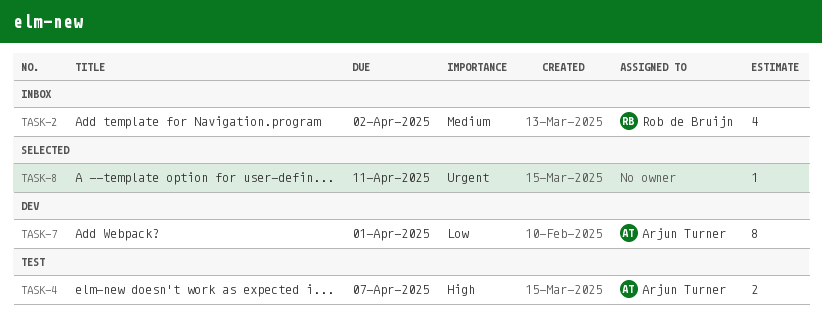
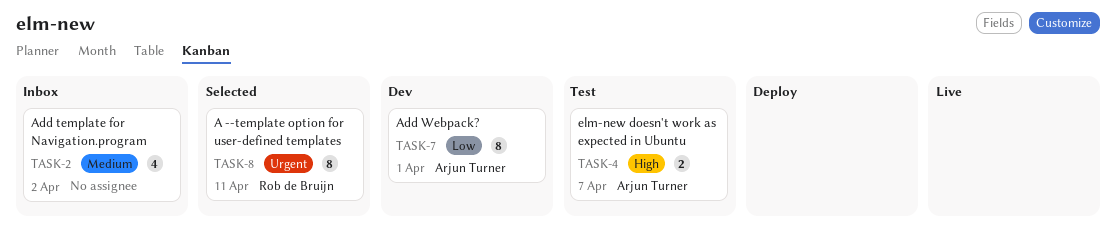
TASK-2, owner: Rob de Bruijn -> none
TASK-8, owner: none -> Rob de Bruijn
TASK-8, estimate: 1 -> 8

